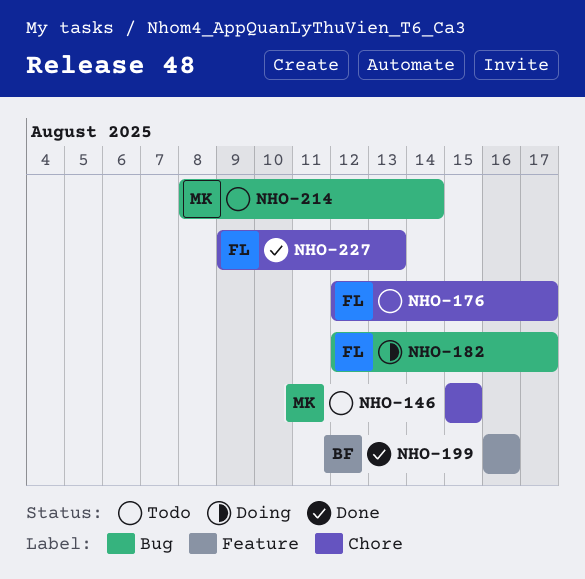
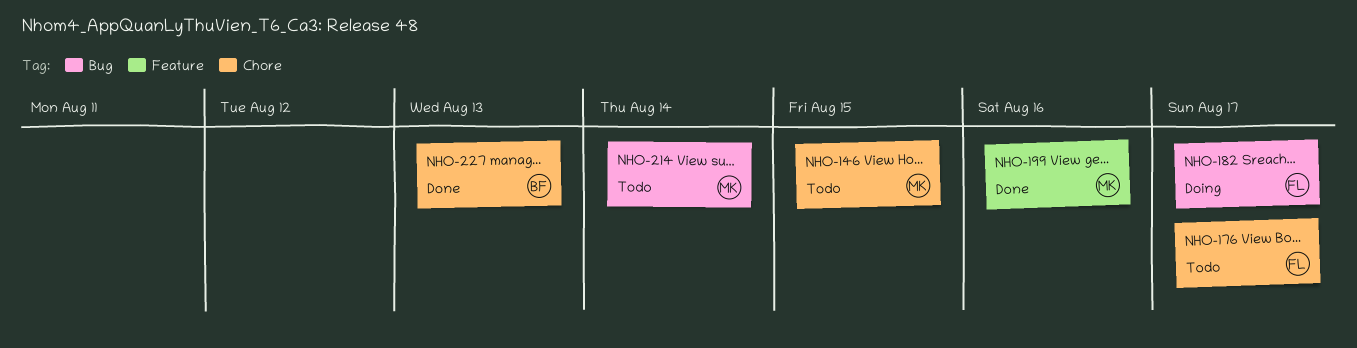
NHO-199, owner: BF -> MK
NHO-227, owner: FL -> BF

